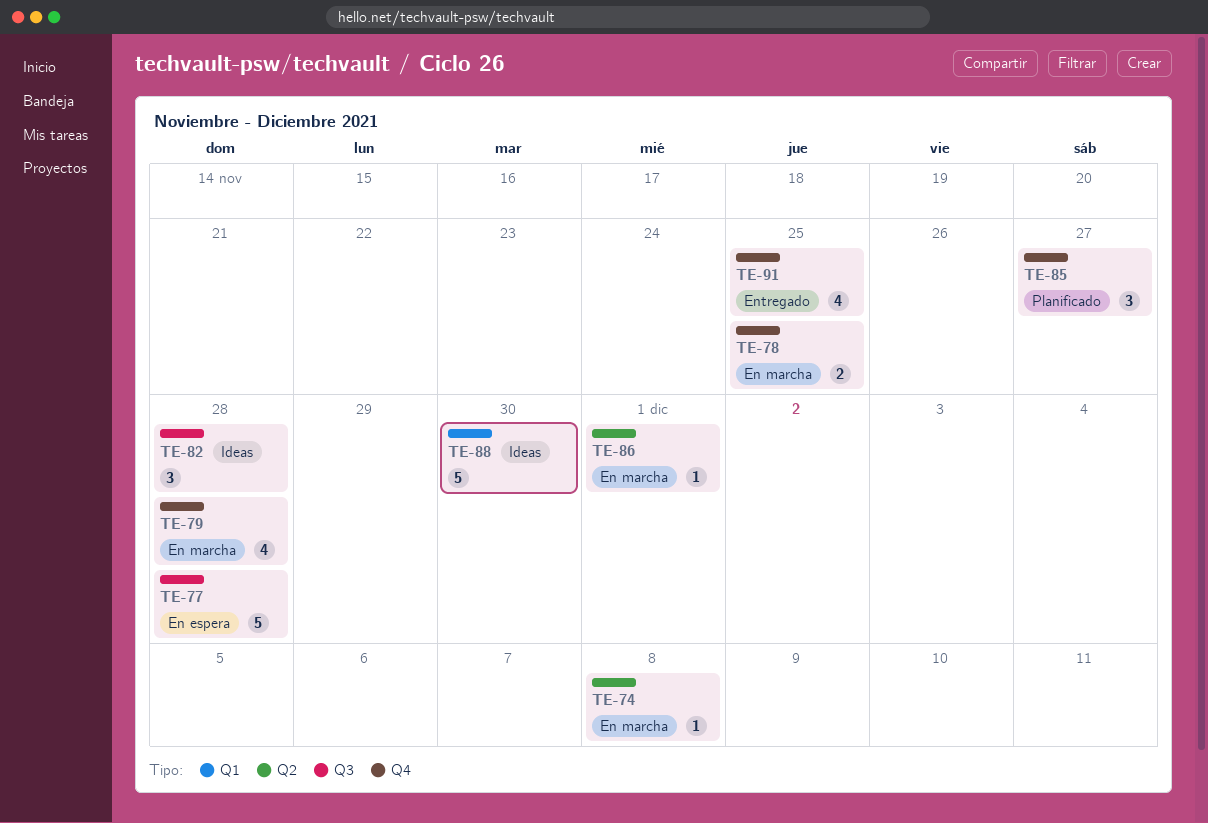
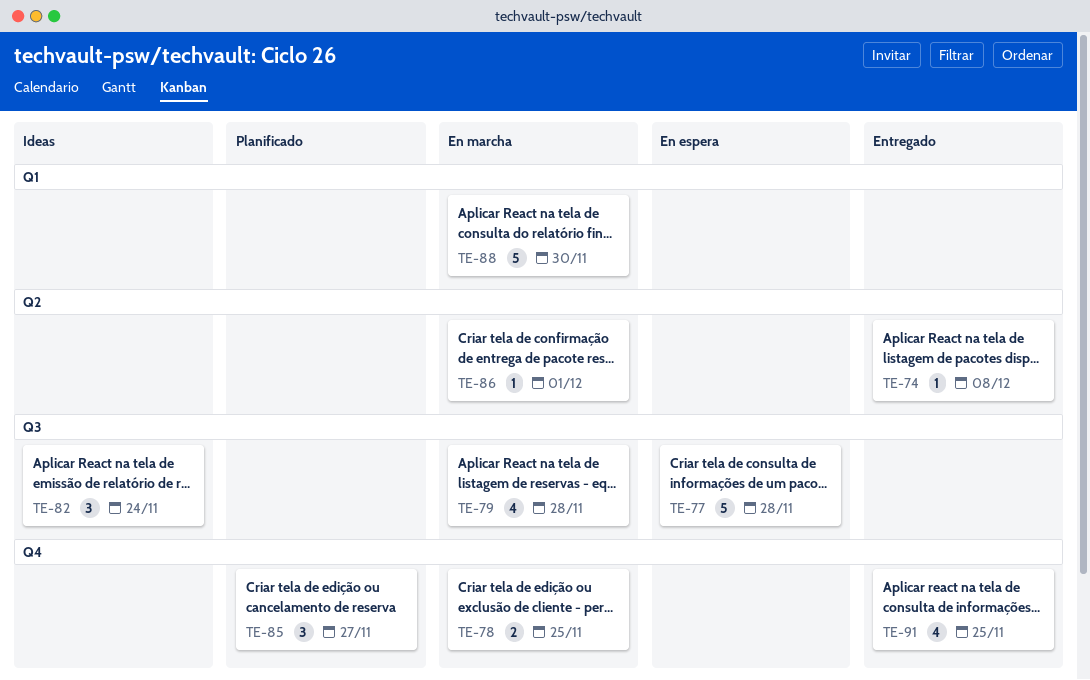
TE-74, status: En marcha -> Entregado
TE-79, label: Q4 -> Q3
TE-82, due: Nov 28 -> Nov 24
TE-88, status: Ideas -> En marcha

